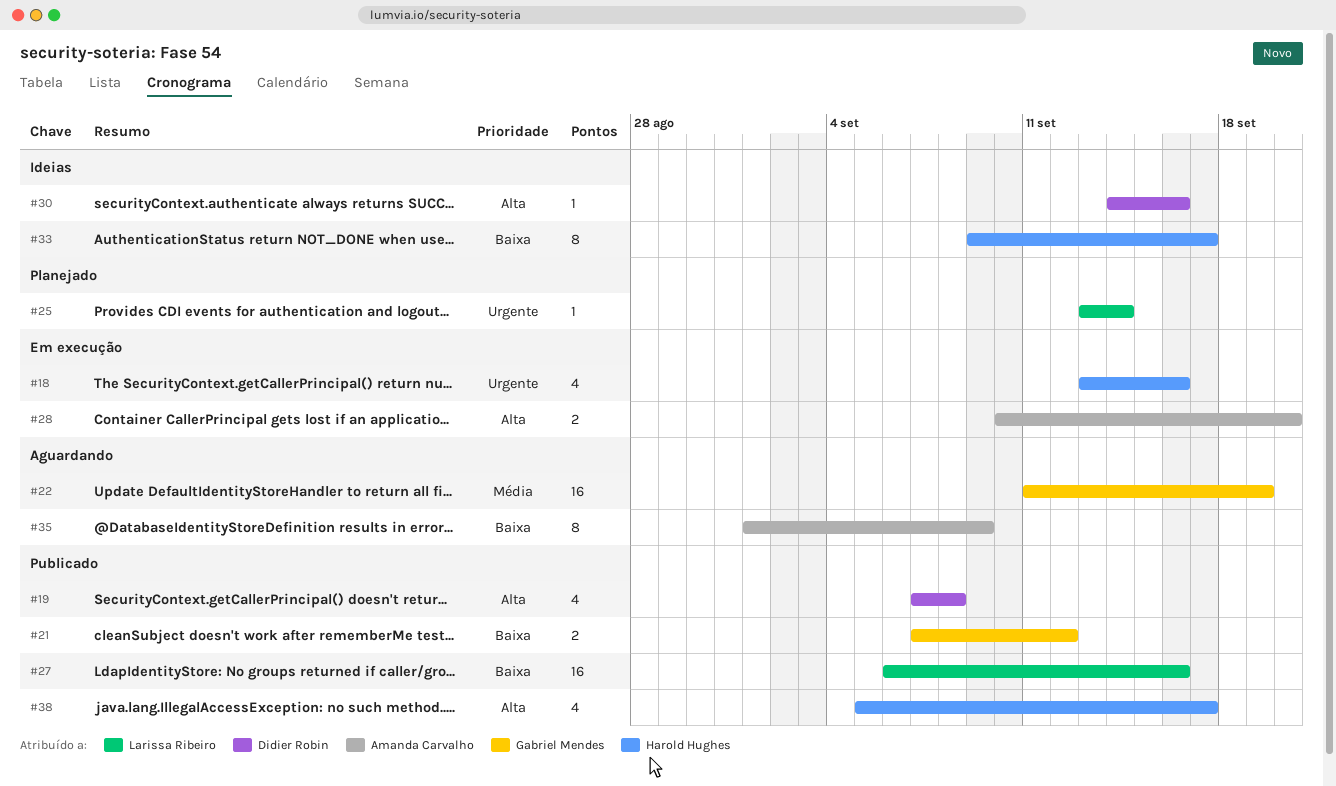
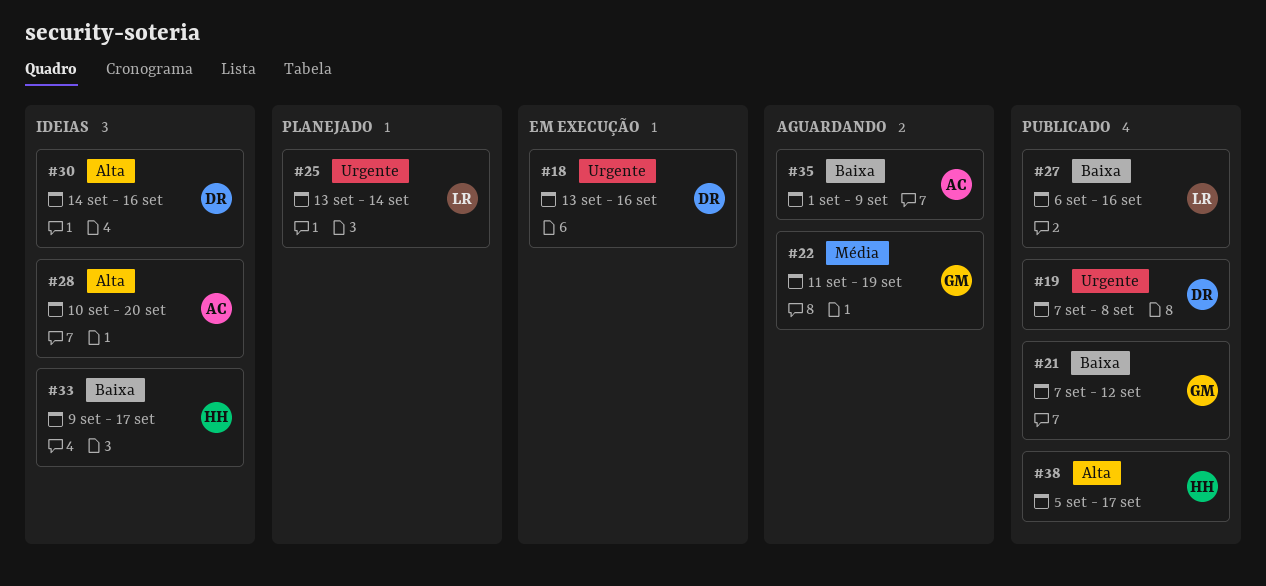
#18, owner: Harold Hughes -> Didier Robin
#19, priority: Alta -> Urgente
#28, status: Em execução -> Ideias

